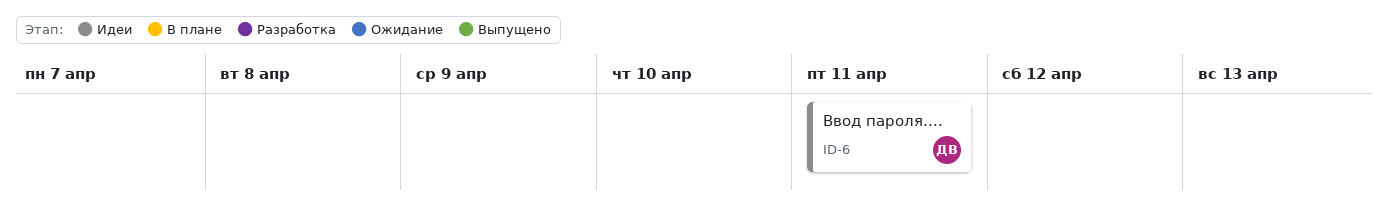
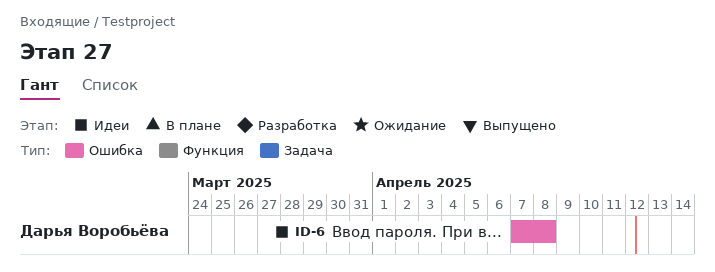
ID-6, due: Apr 11 -> Apr 8

